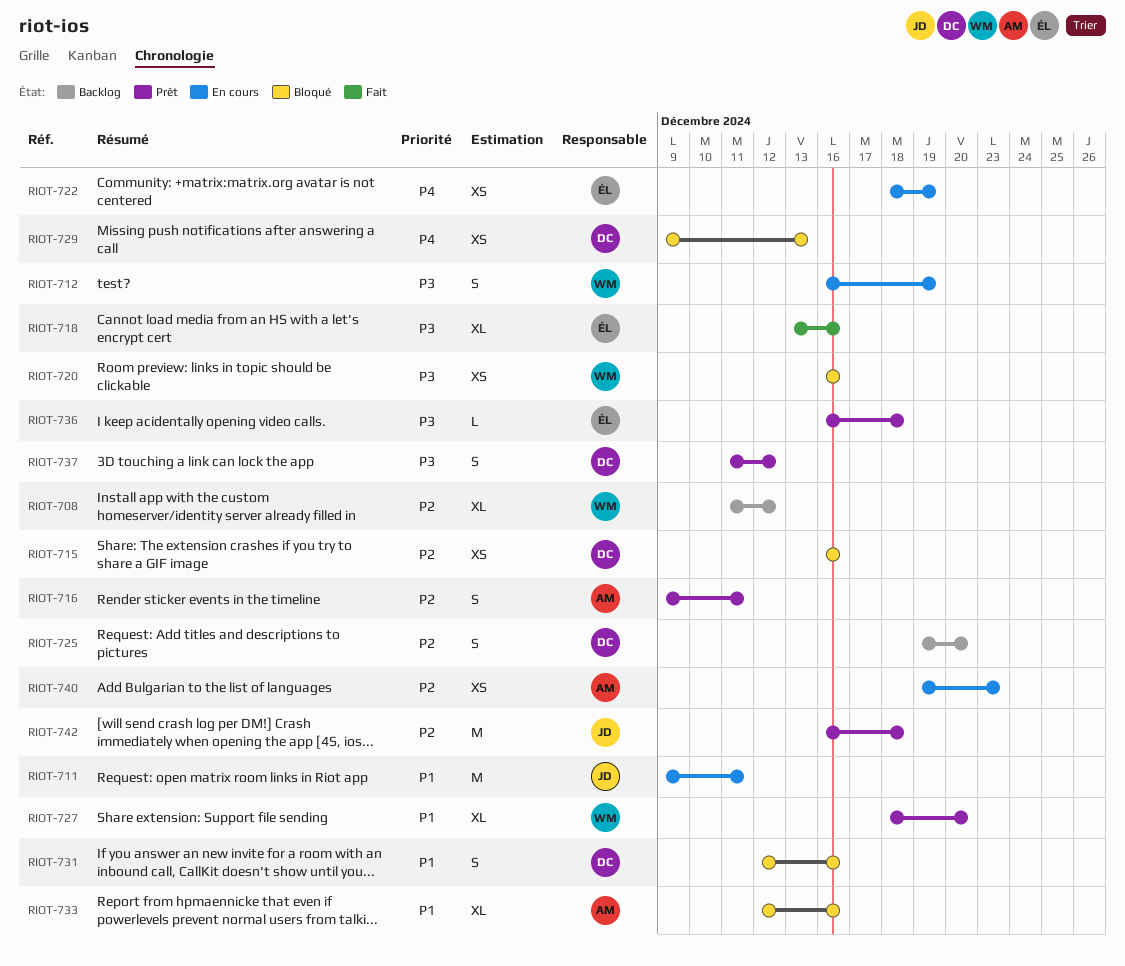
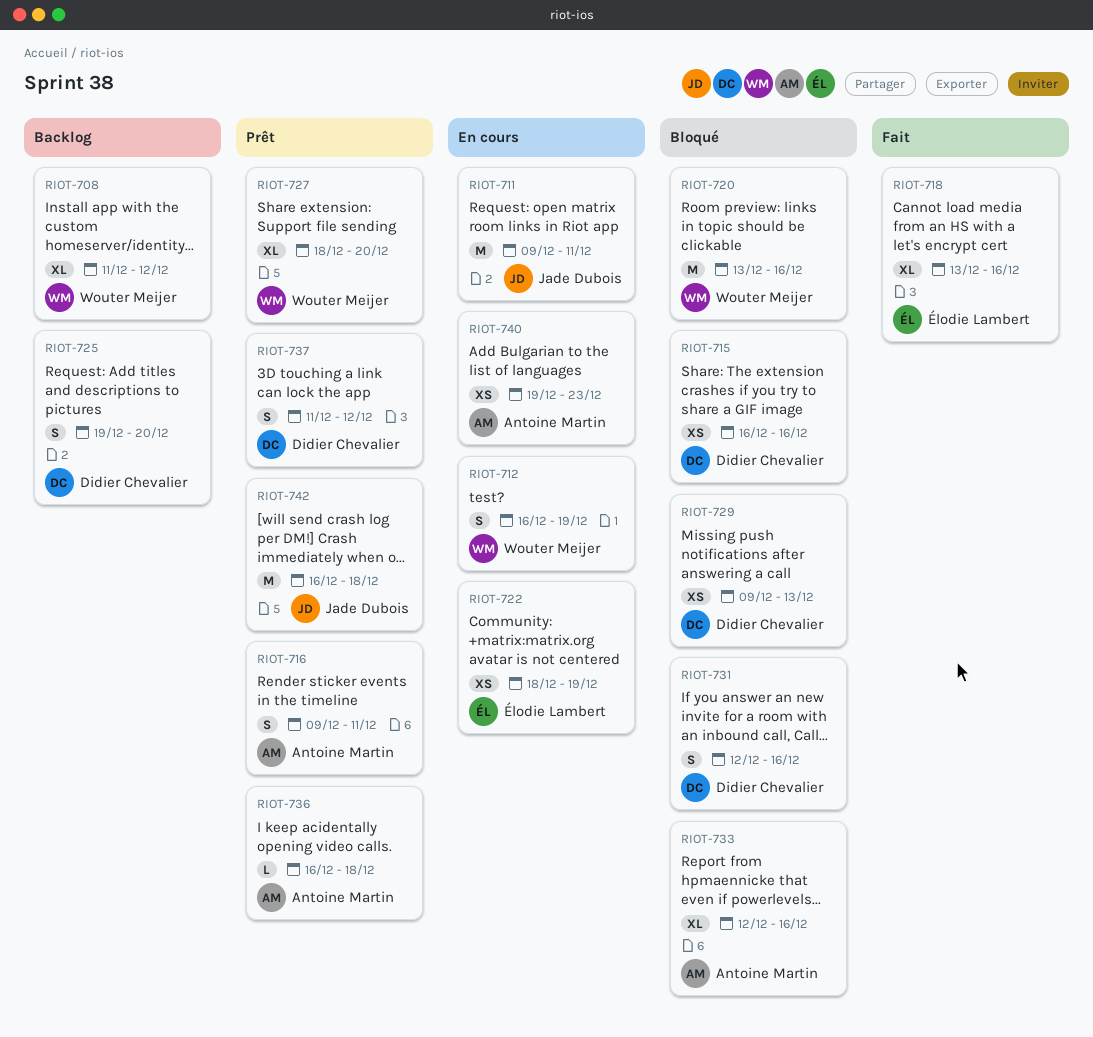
RIOT-720, estimate: XS -> M
RIOT-720, start: Dec 16 -> Dec 13
RIOT-736, owner: Élodie Lambert -> Antoine Martin

